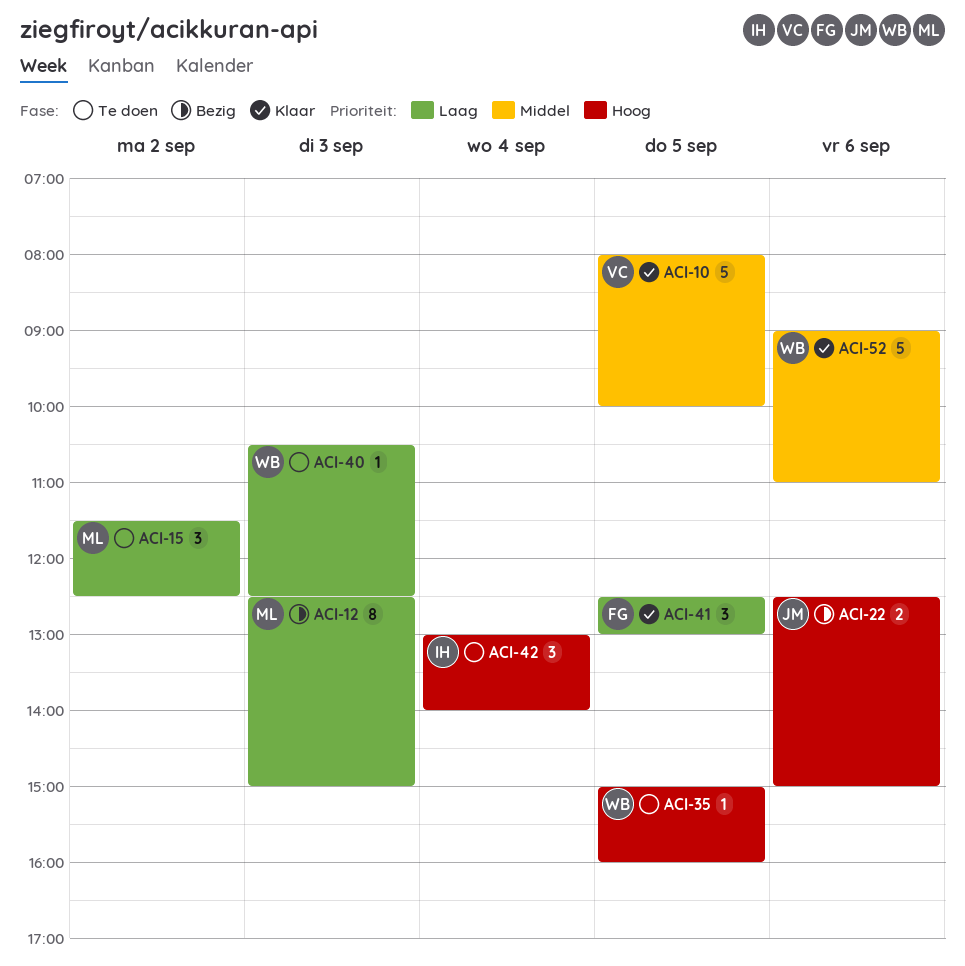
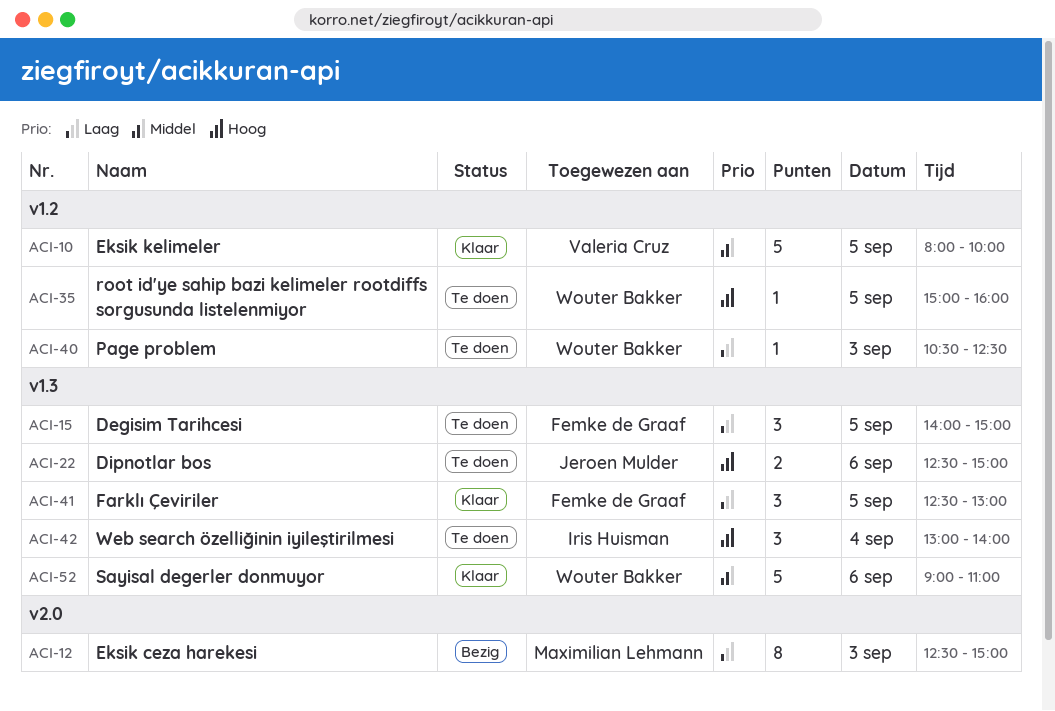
ACI-15, owner: Maximilian Lehmann -> Femke de Graaf
ACI-15, day: Sep 2 -> Sep 5
ACI-15, begins: 11:30 -> 14:00
ACI-15, ends: 12:30 -> 15:00
ACI-22, status: Bezig -> Te doen

